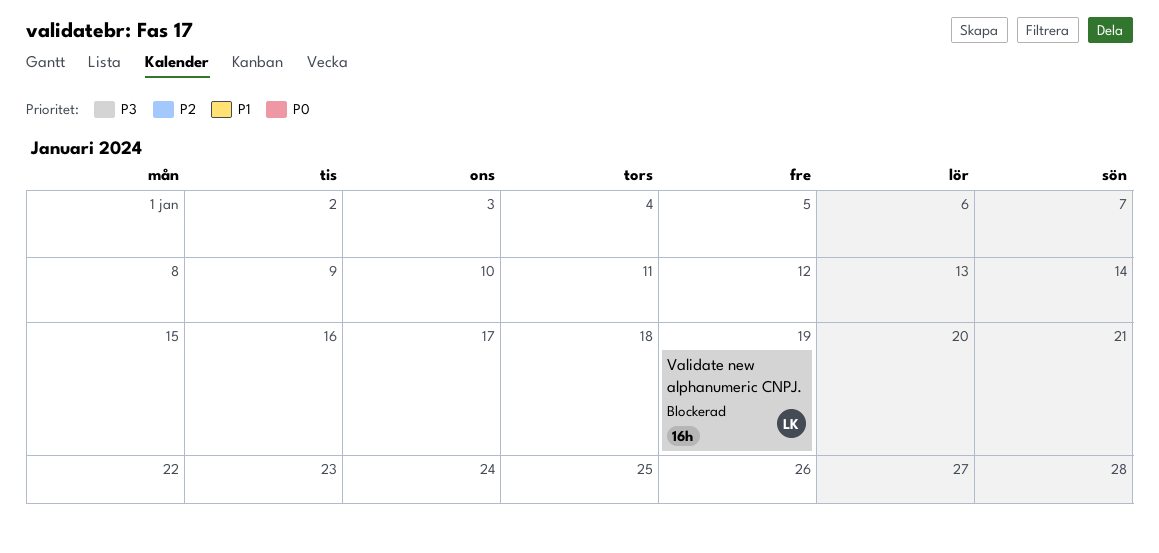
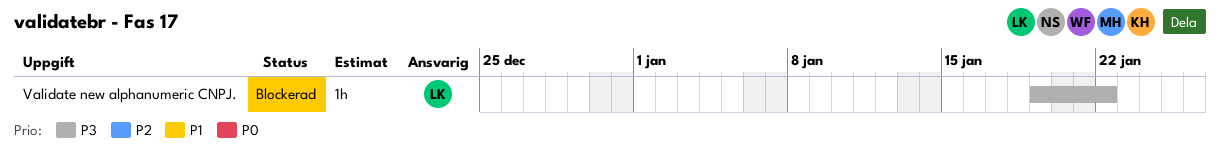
Validate new alphanumeric CNPJ., estimate: 16h -> 1h
Validate new alphanumeric CNPJ., due: Jan 19 -> Jan 22

